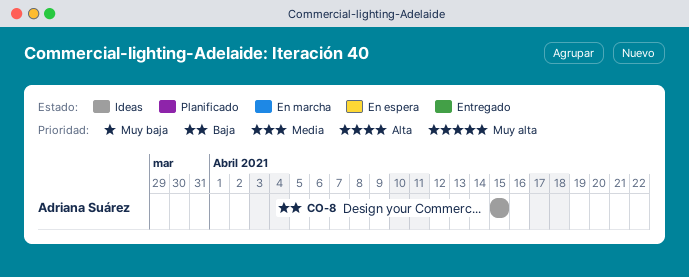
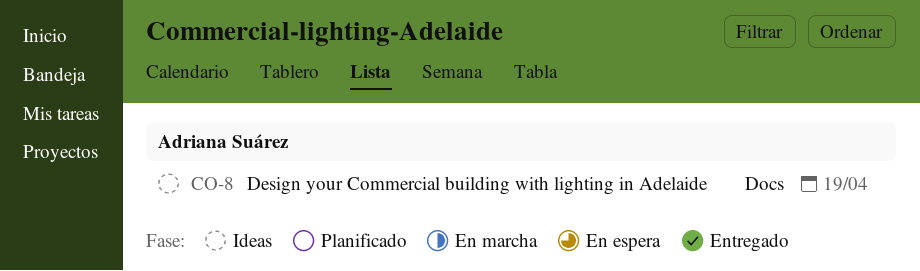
CO-8, due: Apr 15 -> Apr 19

